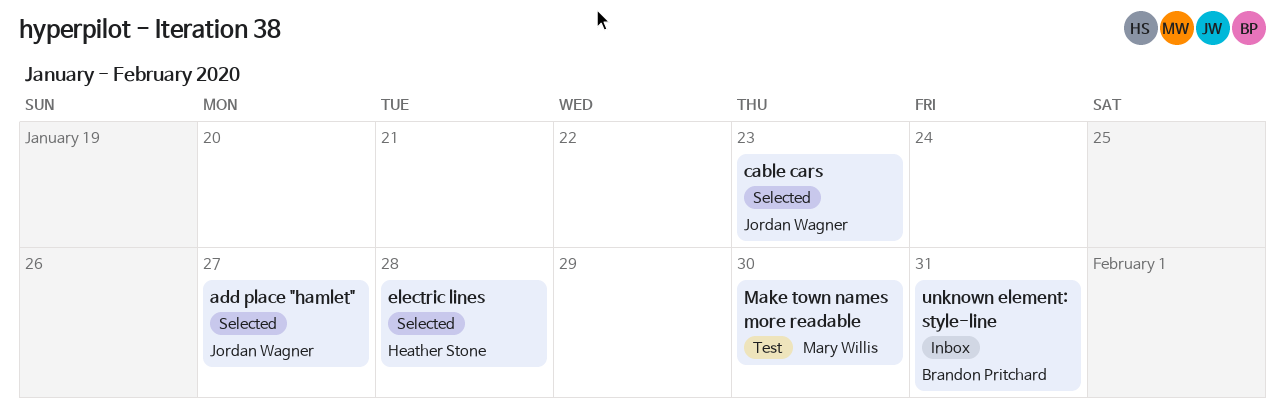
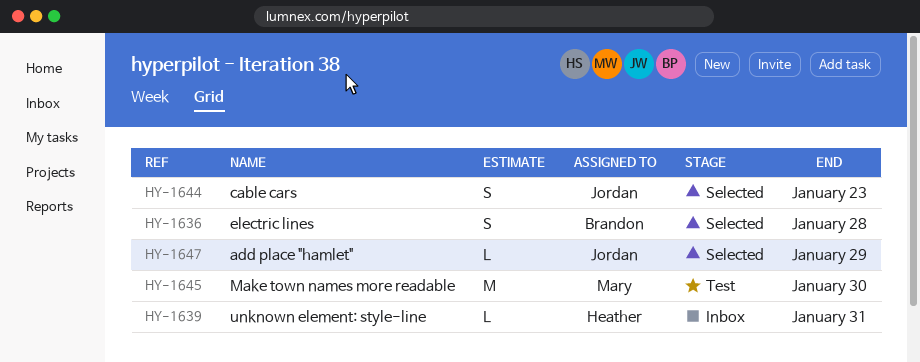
add place "hamlet", due: Jan 27 -> Jan 29
electric lines, owner: Heather Stone -> Brandon Pritchard
unknown element: style-line, owner: Brandon Pritchard -> Heather Stone

